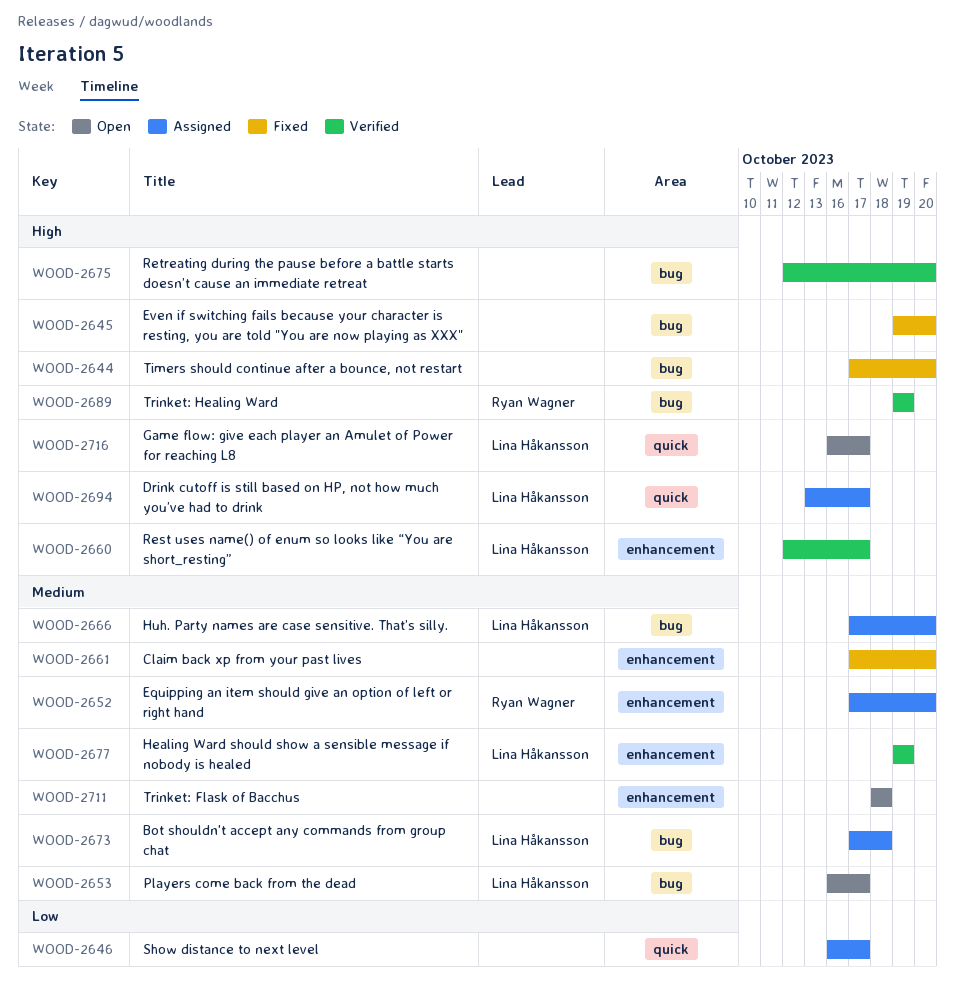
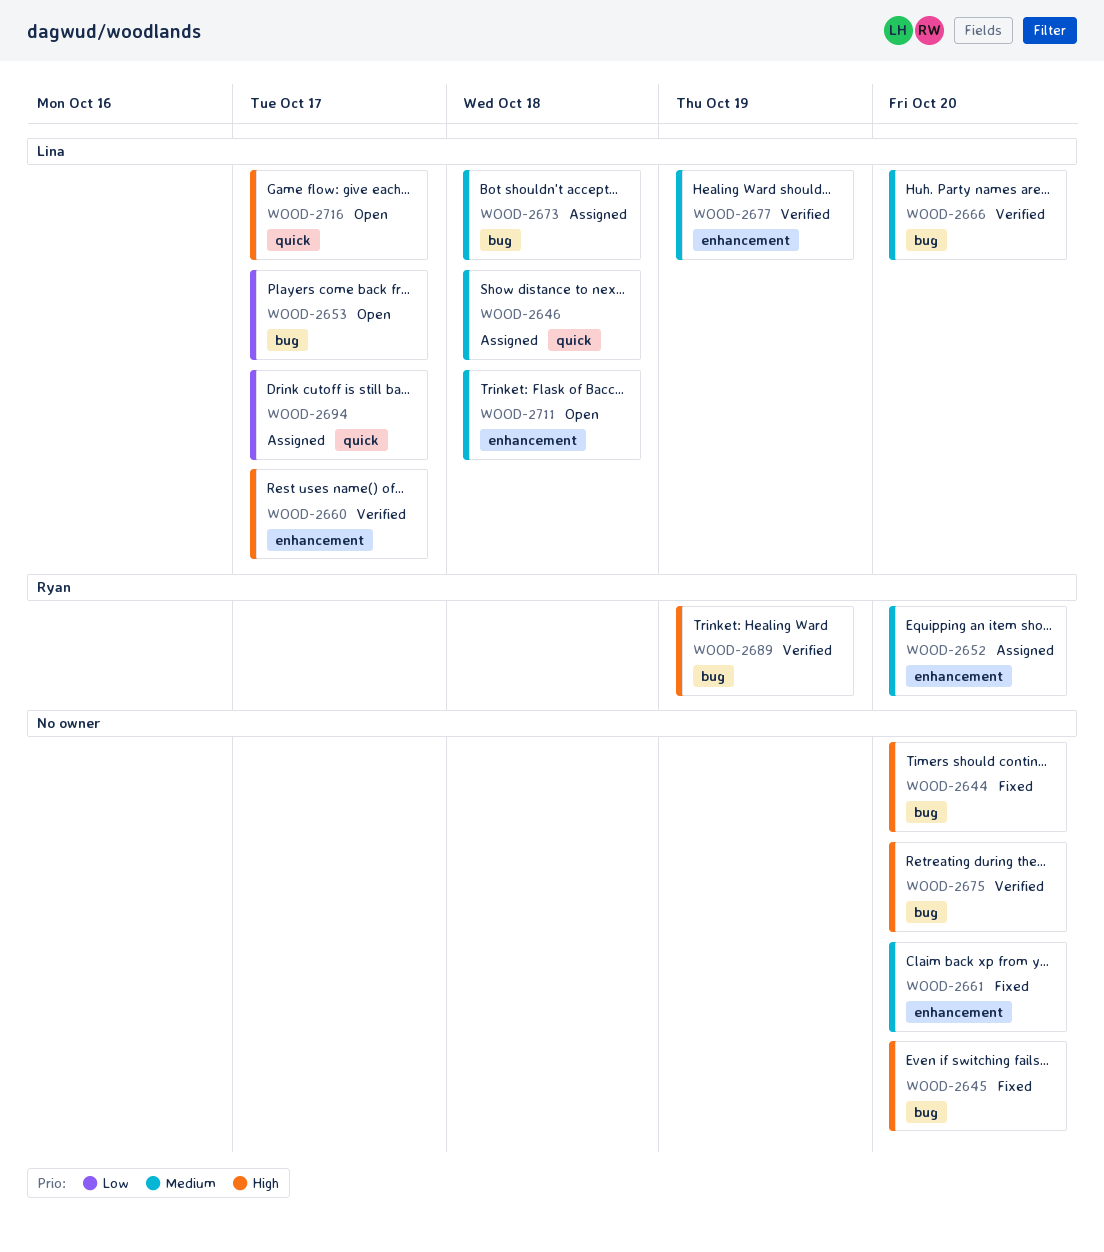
WOOD-2646, owner: none -> Lina Håkansson
WOOD-2646, priority: Low -> Medium
WOOD-2646, due: Oct 17 -> Oct 18
WOOD-2653, priority: Medium -> Low
WOOD-2666, status: Assigned -> Verified
WOOD-2694, priority: High -> Low
WOOD-2711, owner: none -> Lina Håkansson

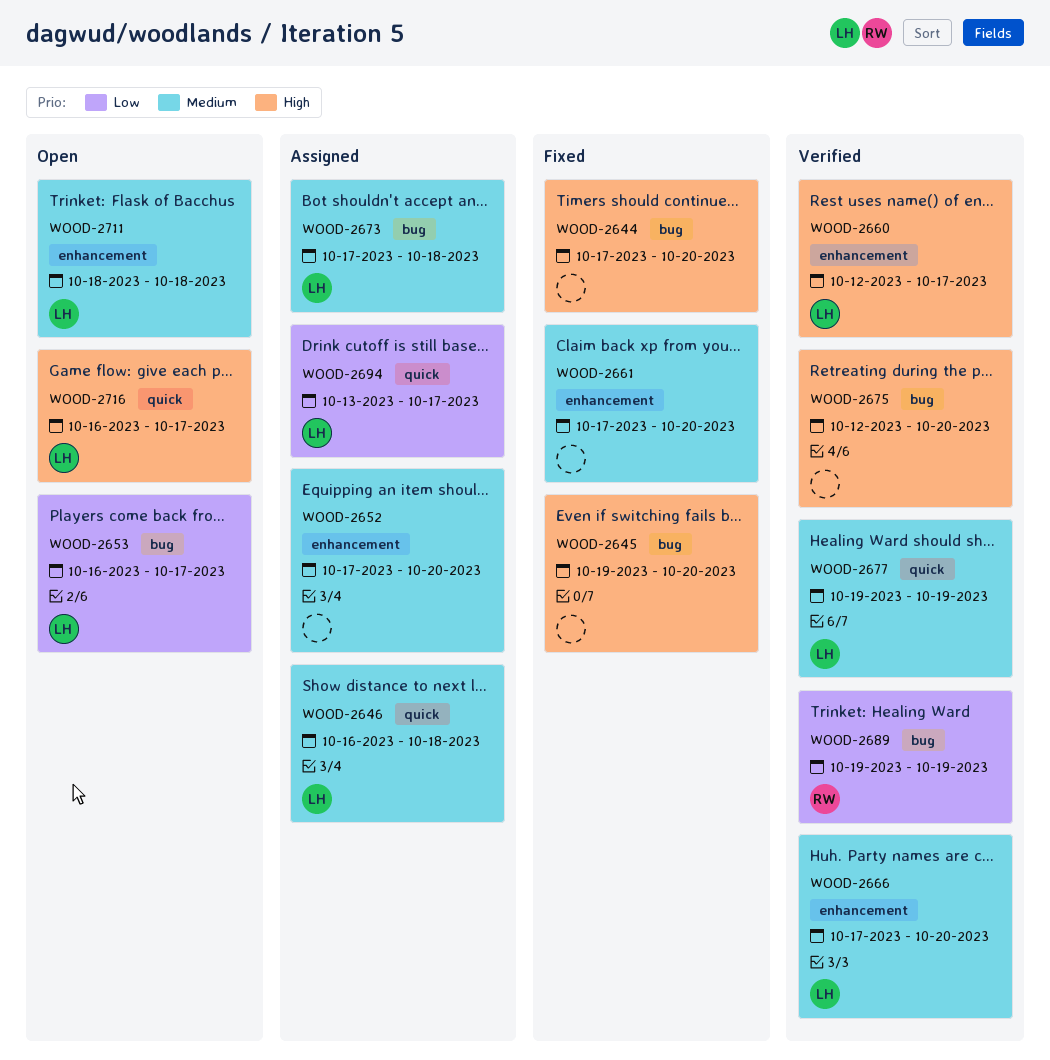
WOOD-2652, owner: Ryan -> none
WOOD-2666, label: bug -> enhancement
WOOD-2677, label: enhancement -> quick
WOOD-2689, priority: High -> Low

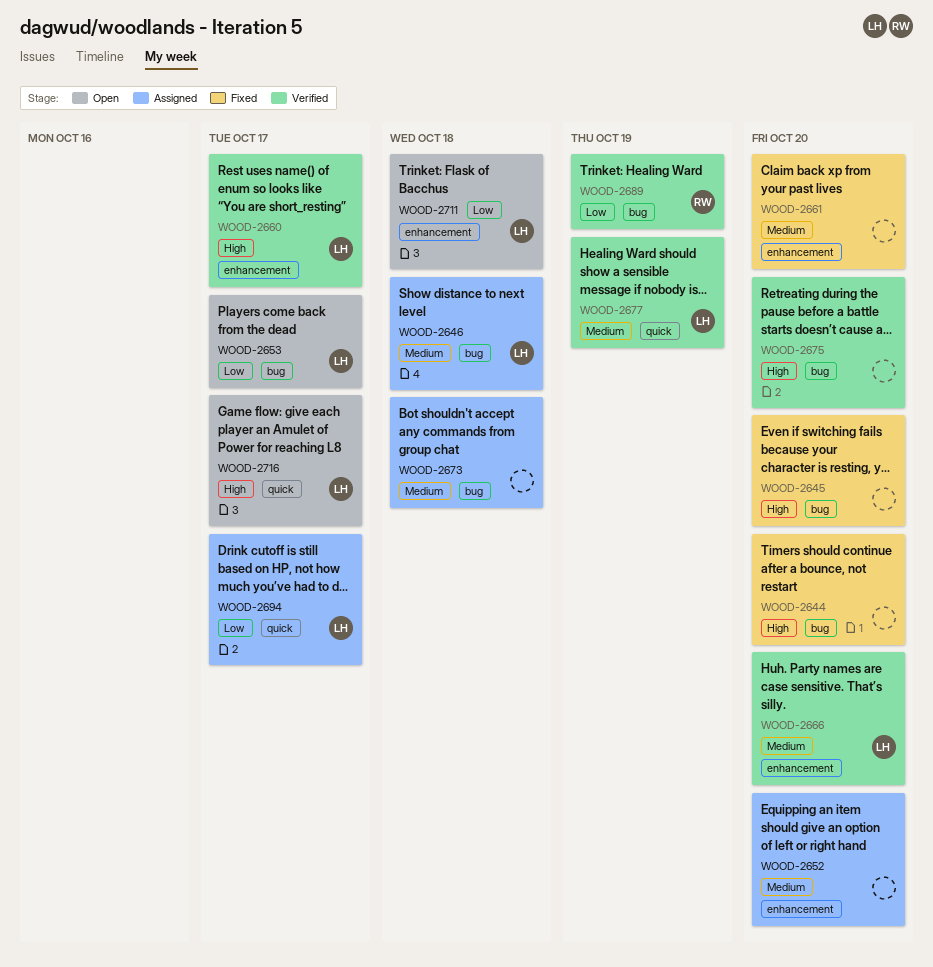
WOOD-2646, label: quick -> bug
WOOD-2673, owner: LH -> none
WOOD-2711, priority: Medium -> Low

